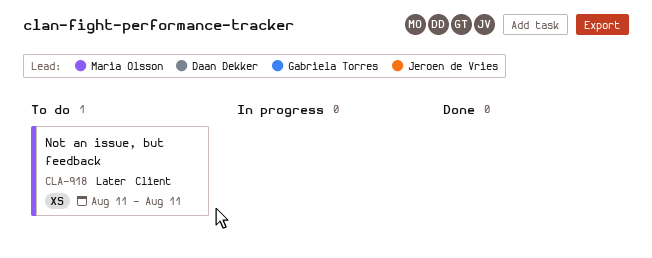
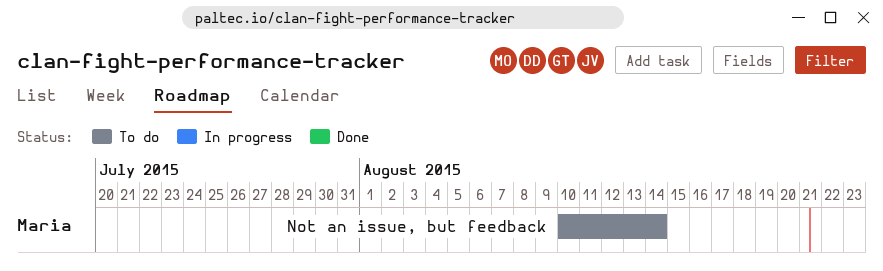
Not an issue, but feedback, start: Aug 11 -> Aug 10
Not an issue, but feedback, due: Aug 11 -> Aug 14

